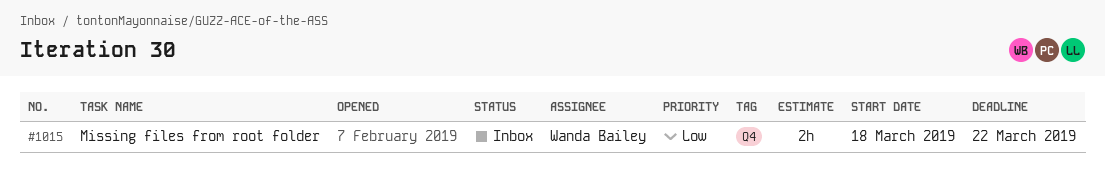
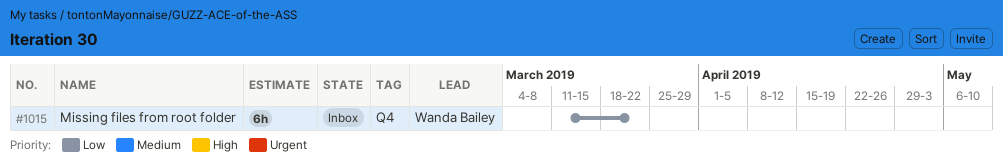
#1015, estimate: 2h -> 6h
#1015, start: Mar 18 -> Mar 11

